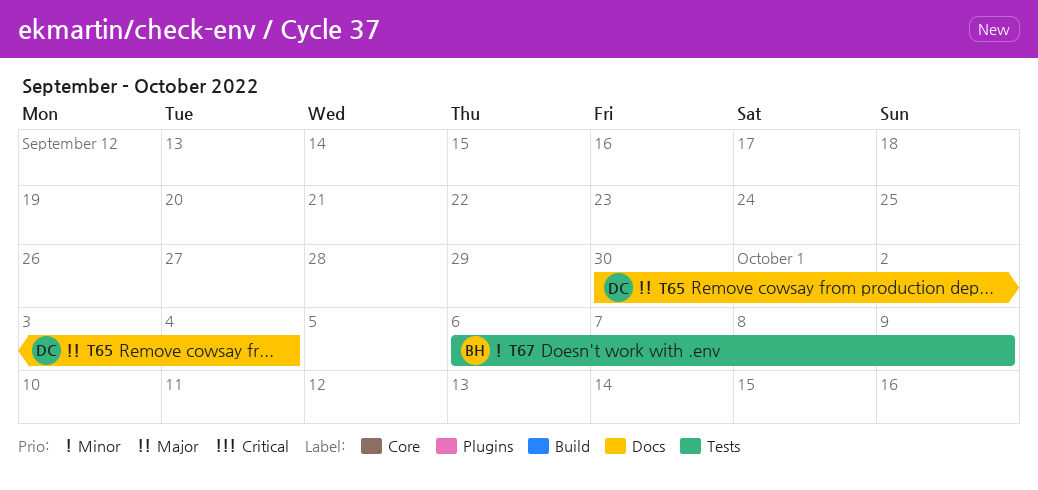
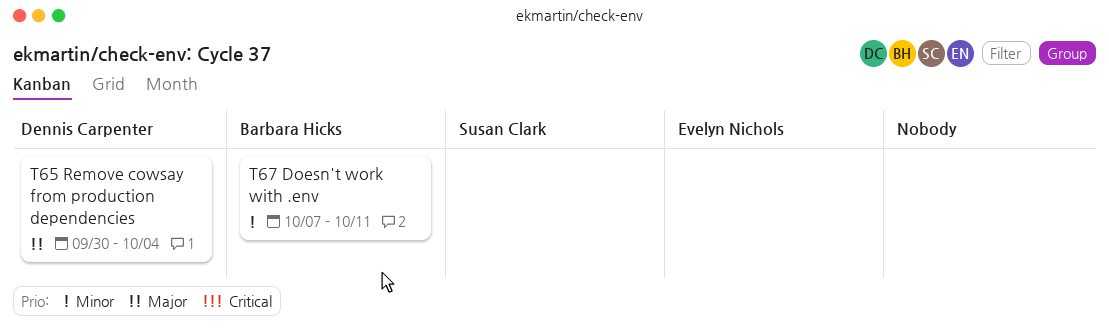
T67, start: Oct 6 -> Oct 7
T67, due: Oct 9 -> Oct 11

